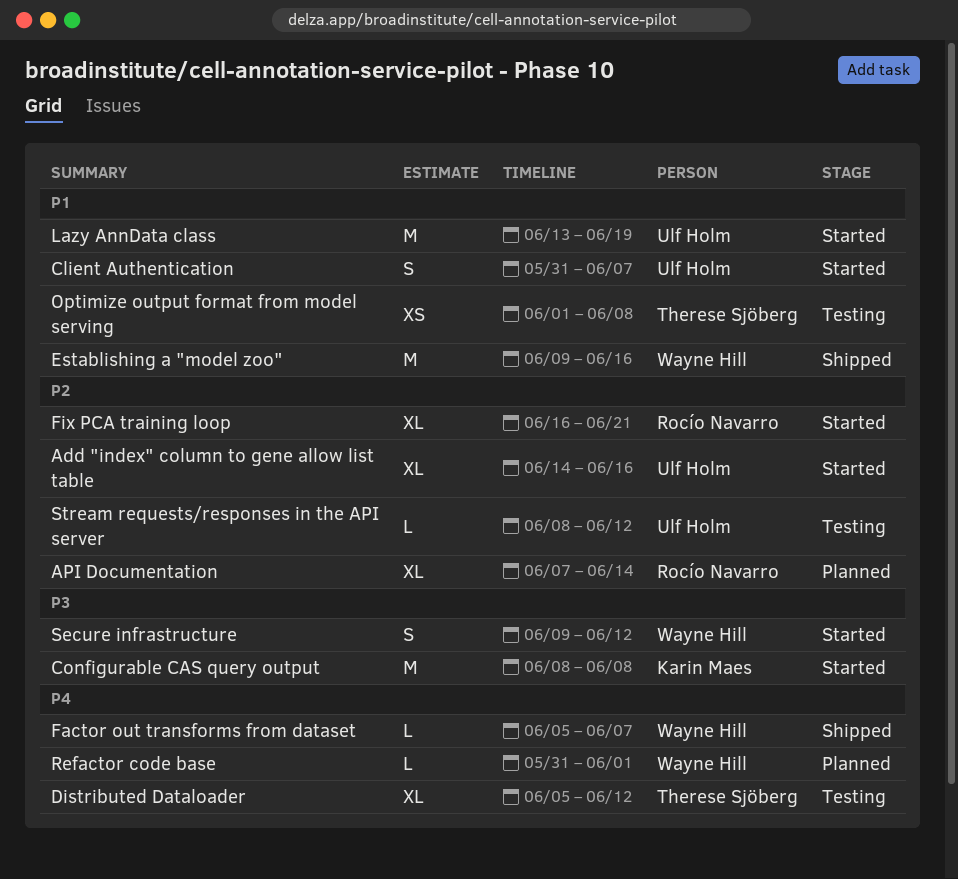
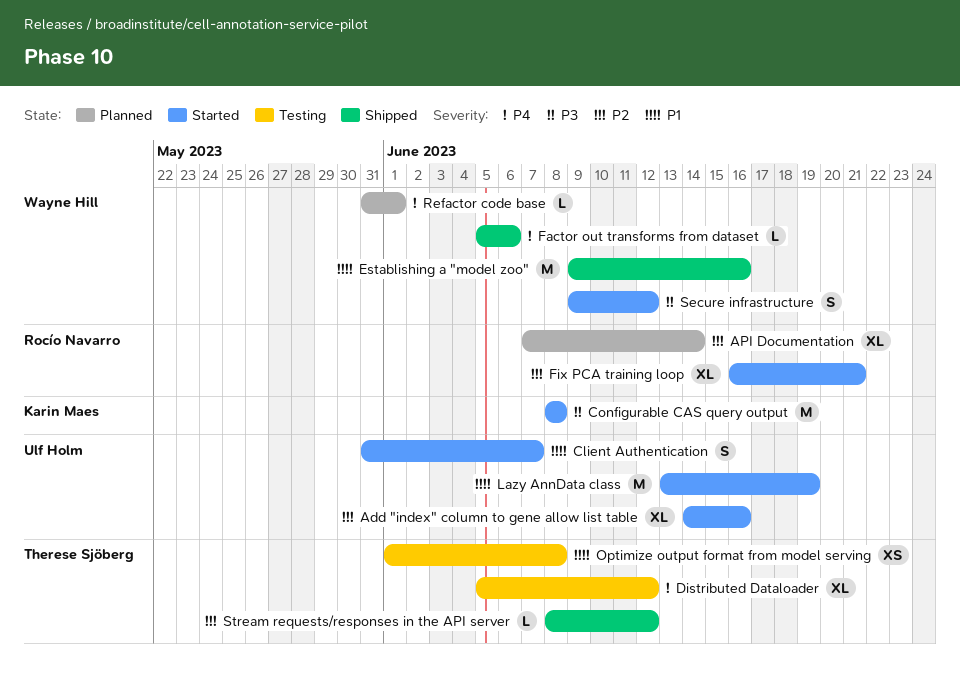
Factor out transforms from dataset, due: Jun 7 -> Jun 6
Stream requests/responses in the API server, status: Testing -> Shipped
Stream requests/responses in the API server, owner: Ulf Holm -> Therese Sjöberg

